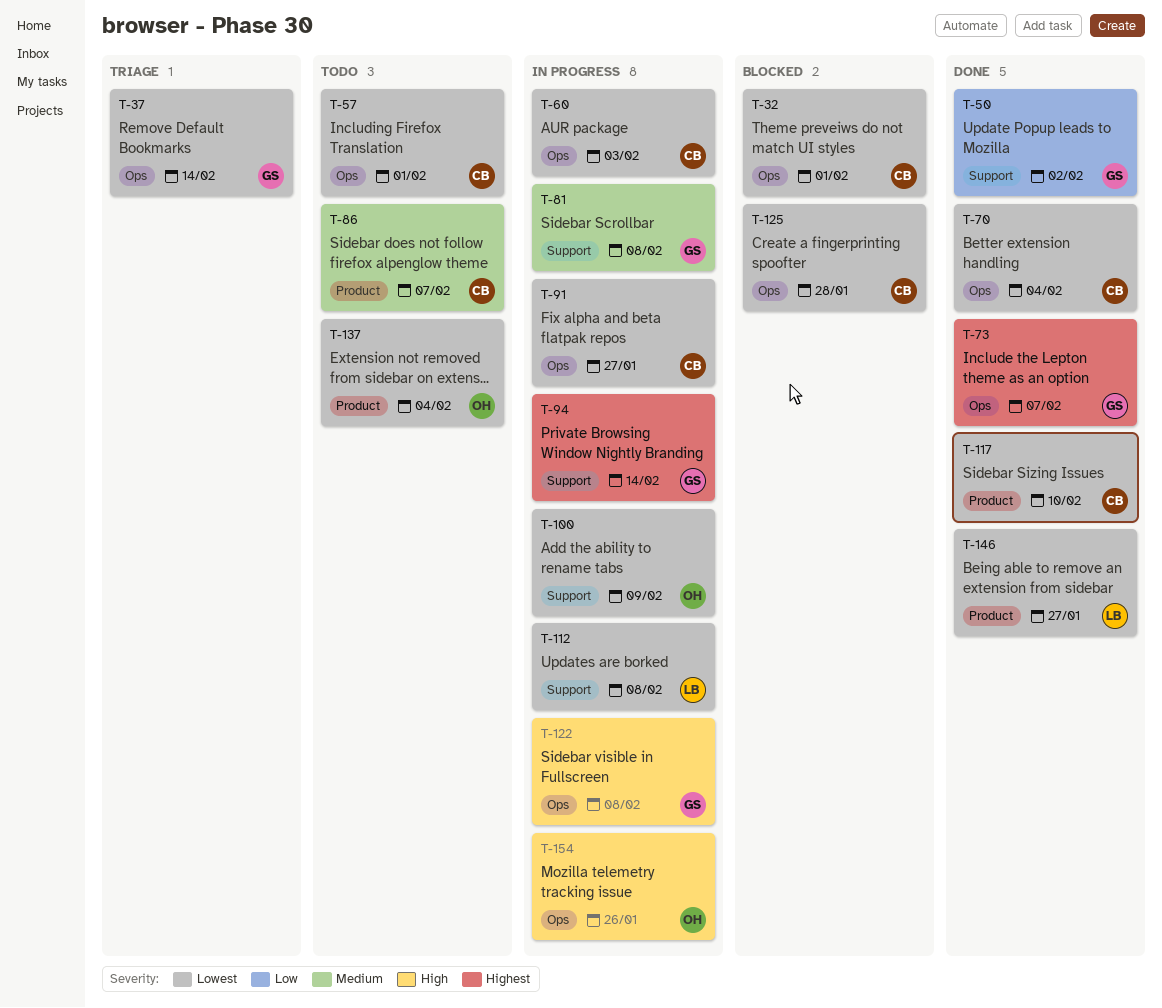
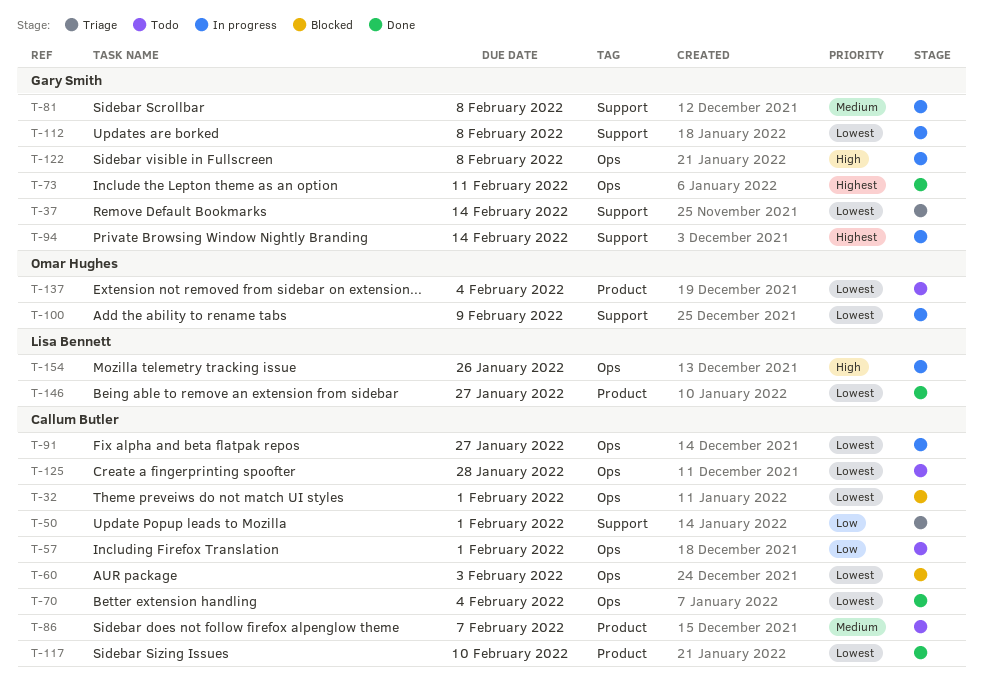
T-37, label: Ops -> Support
T-50, status: Done -> Triage
T-50, owner: Gary Smith -> Callum Butler
T-50, due: Feb 2 -> Feb 1
T-57, priority: Lowest -> Low
T-60, status: In progress -> Blocked
T-73, due: Feb 7 -> Feb 11
T-112, owner: Lisa Bennett -> Gary Smith
T-125, status: Blocked -> Todo
T-154, owner: Omar Hughes -> Lisa Bennett

